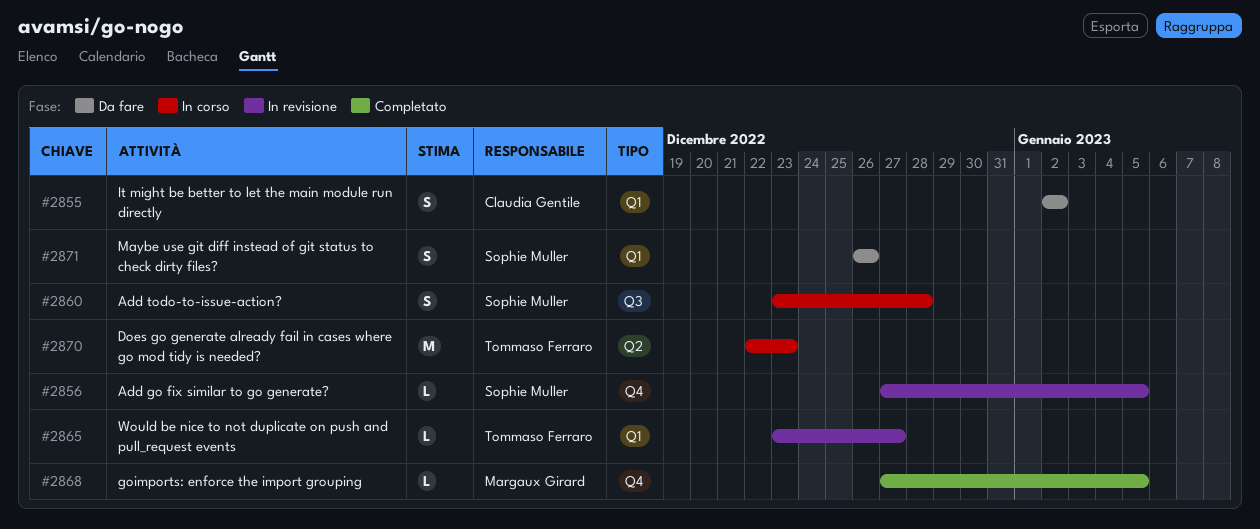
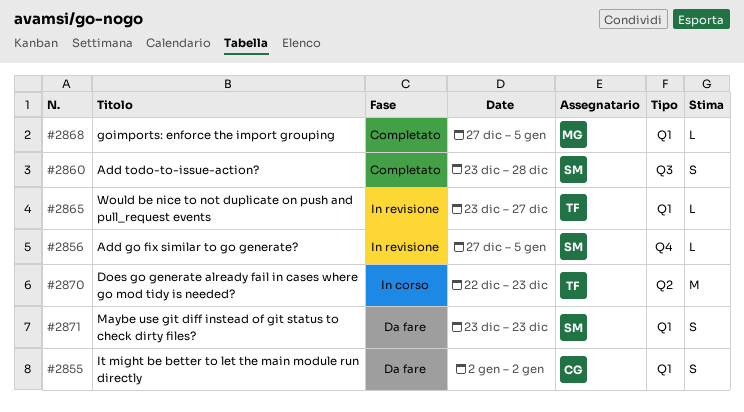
#2860, status: In corso -> Completato
#2868, label: Q4 -> Q1
#2871, start: Dec 26 -> Dec 23
#2871, due: Dec 26 -> Dec 23

